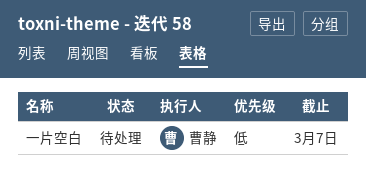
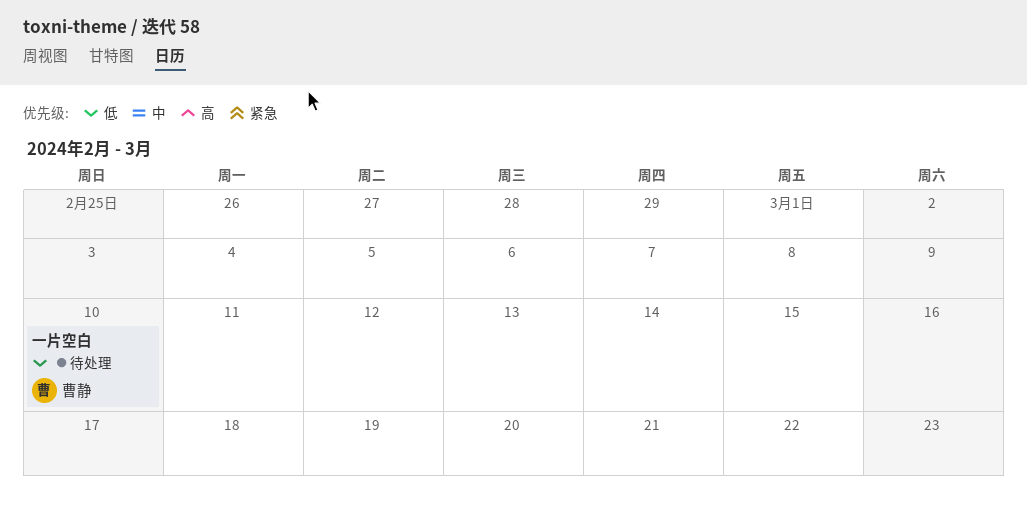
一片空白, due: Mar 7 -> Mar 10

